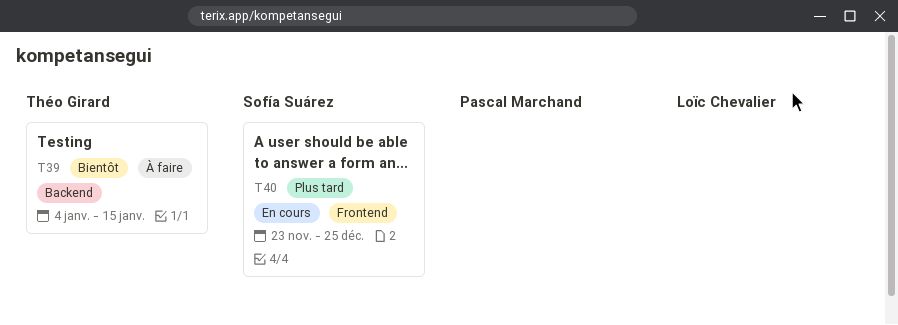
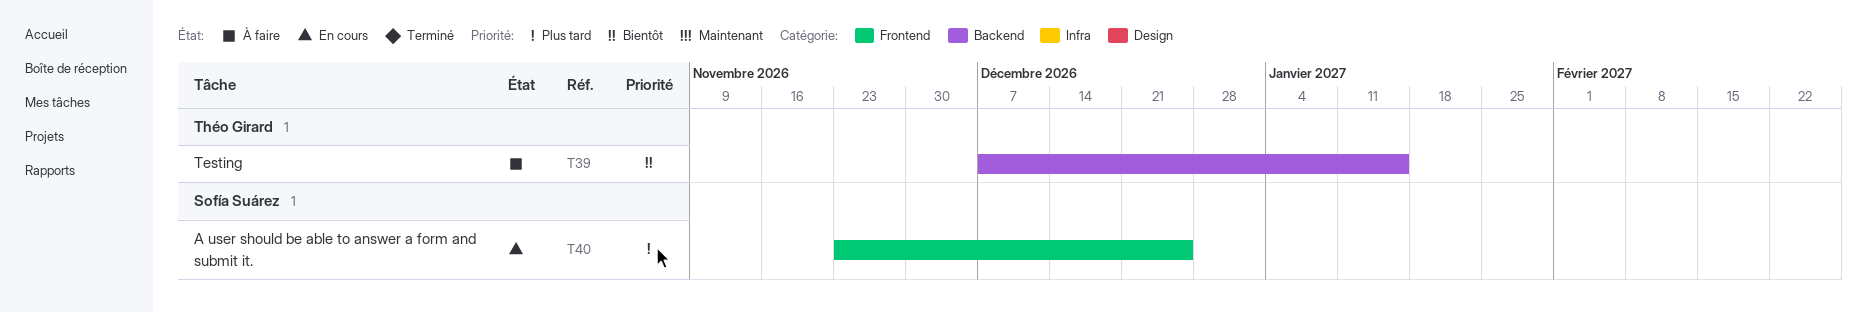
T39, start: Jan 4 -> Dec 7

